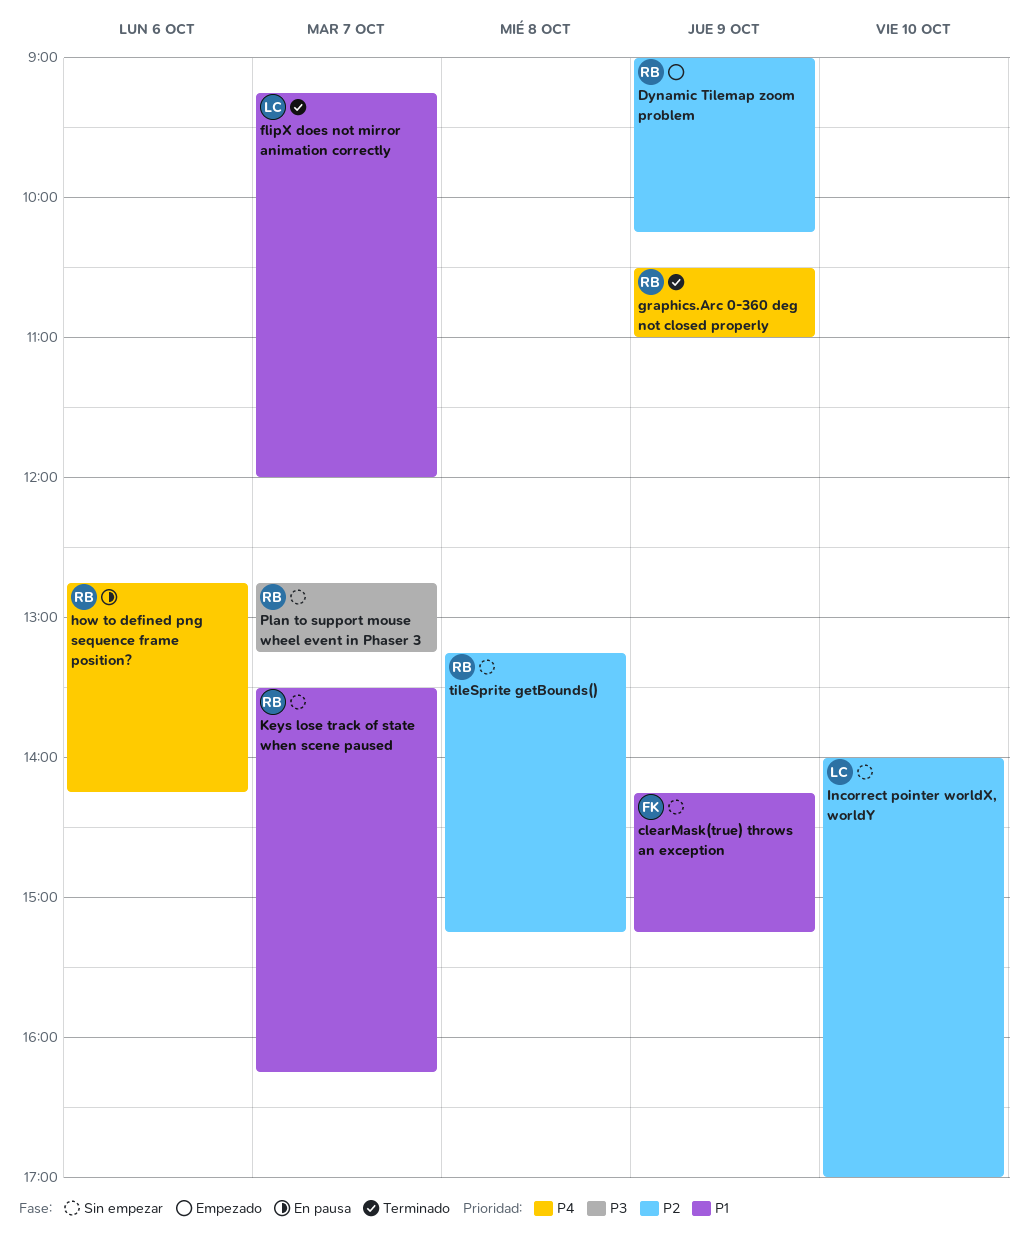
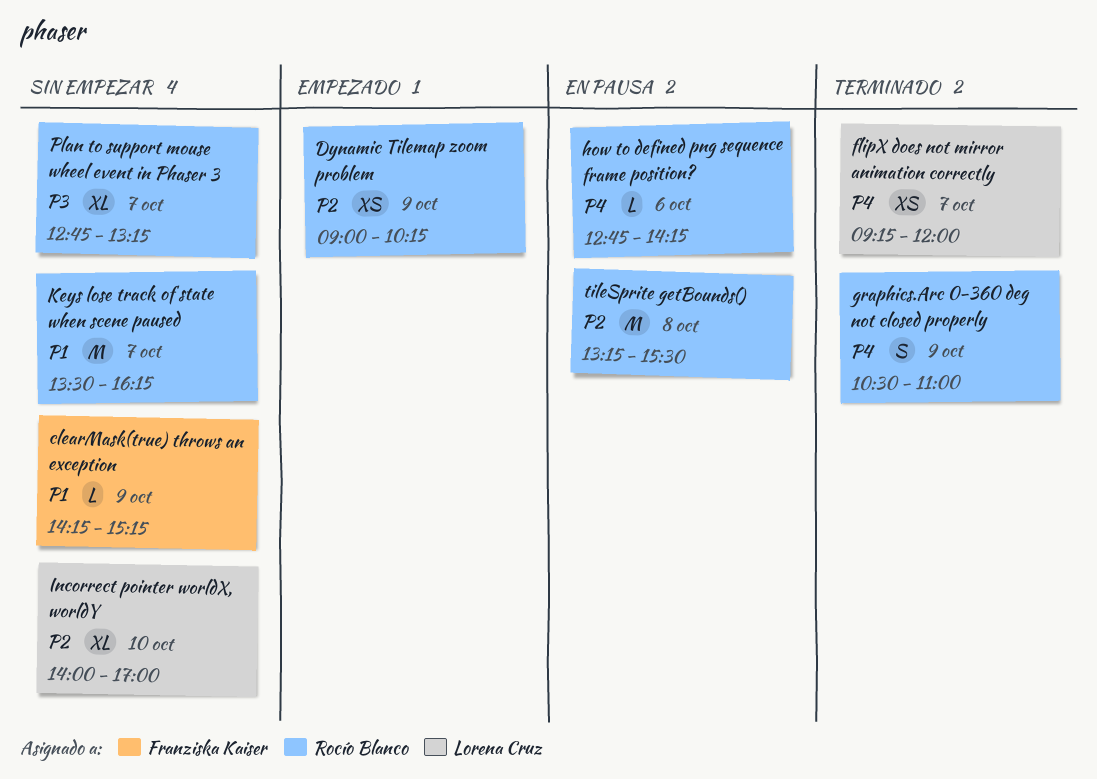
flipX does not mirror animation correctly, priority: P1 -> P4
tileSprite getBounds(), status: Sin empezar -> En pausa
tileSprite getBounds(), ends: 15:15 -> 15:30

